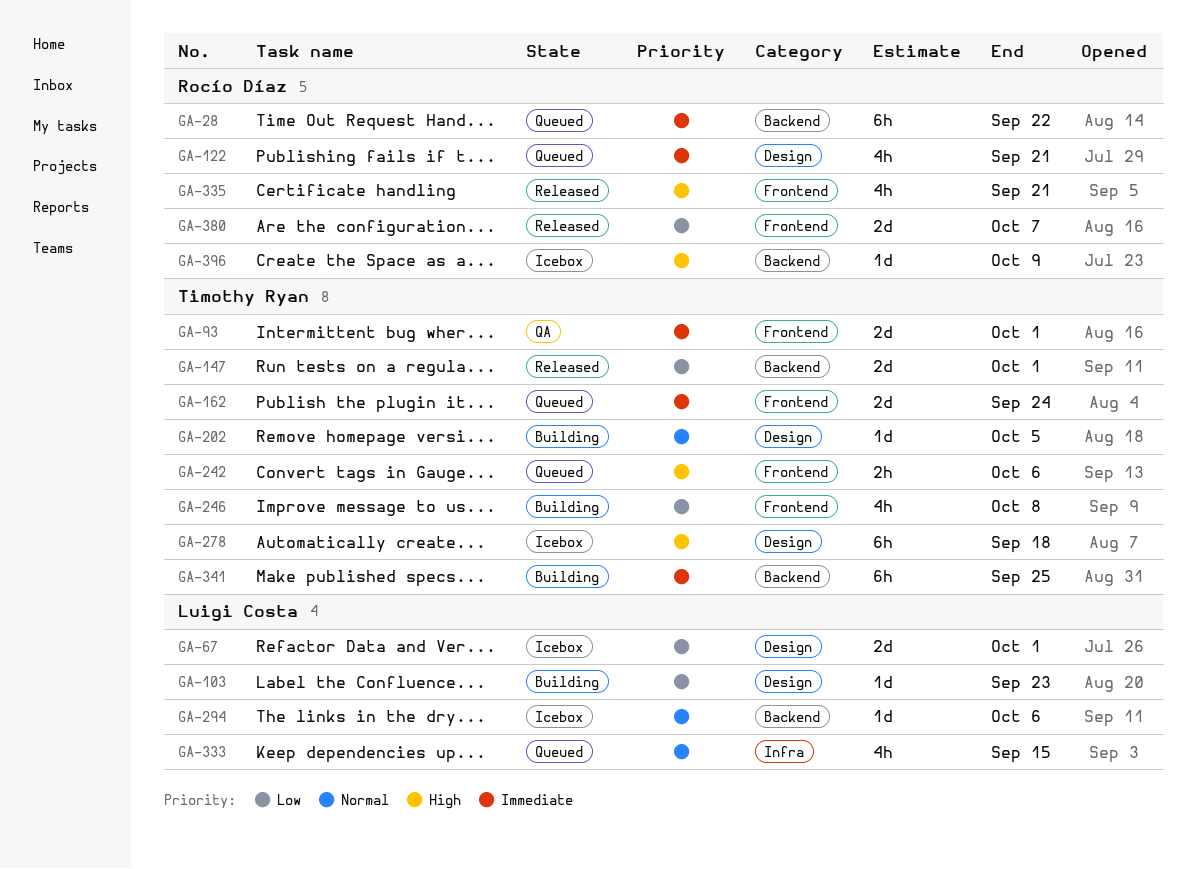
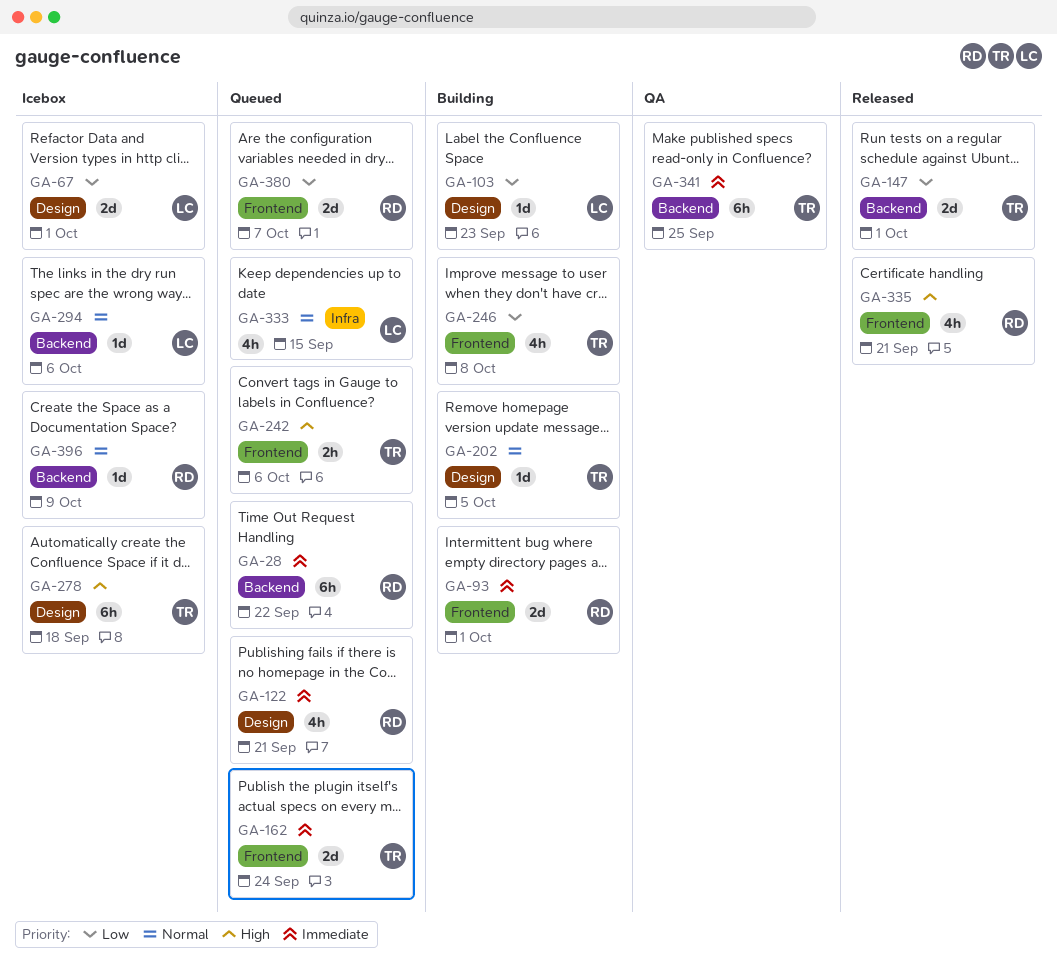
GA-93, status: QA -> Building
GA-93, owner: Timothy Ryan -> Rocío Díaz
GA-341, status: Building -> QA
GA-380, status: Released -> Queued
GA-396, priority: High -> Normal

